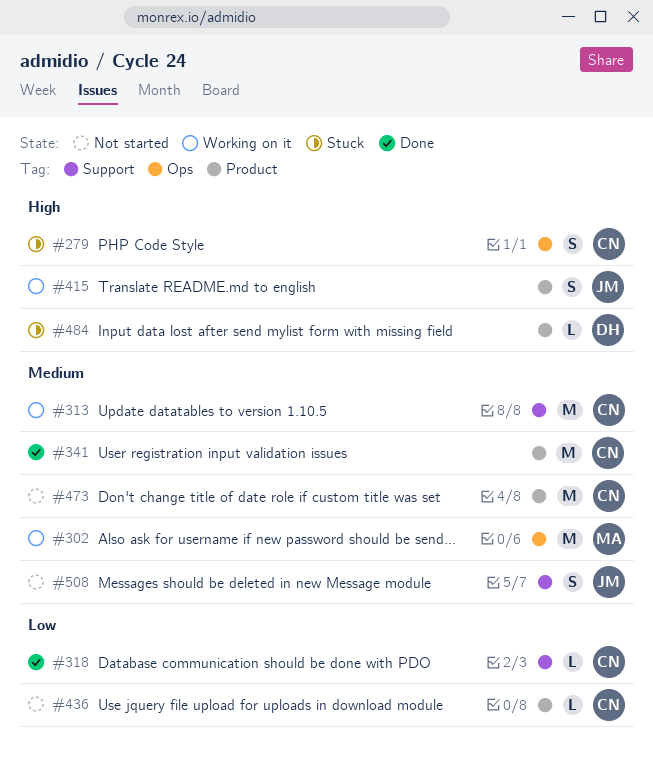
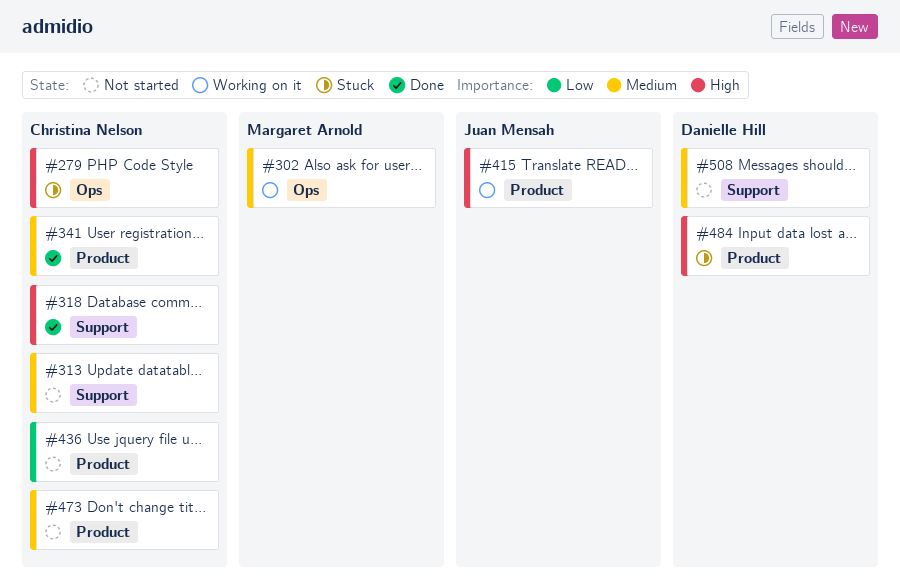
#313, status: Working on it -> Not started
#318, priority: Low -> High
#508, owner: Juan Mensah -> Danielle Hill

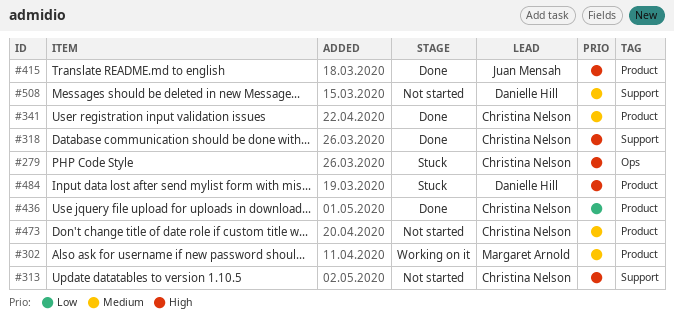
#302, label: Ops -> Product
#313, priority: Medium -> High
#415, status: Working on it -> Done
#436, status: Not started -> Done

